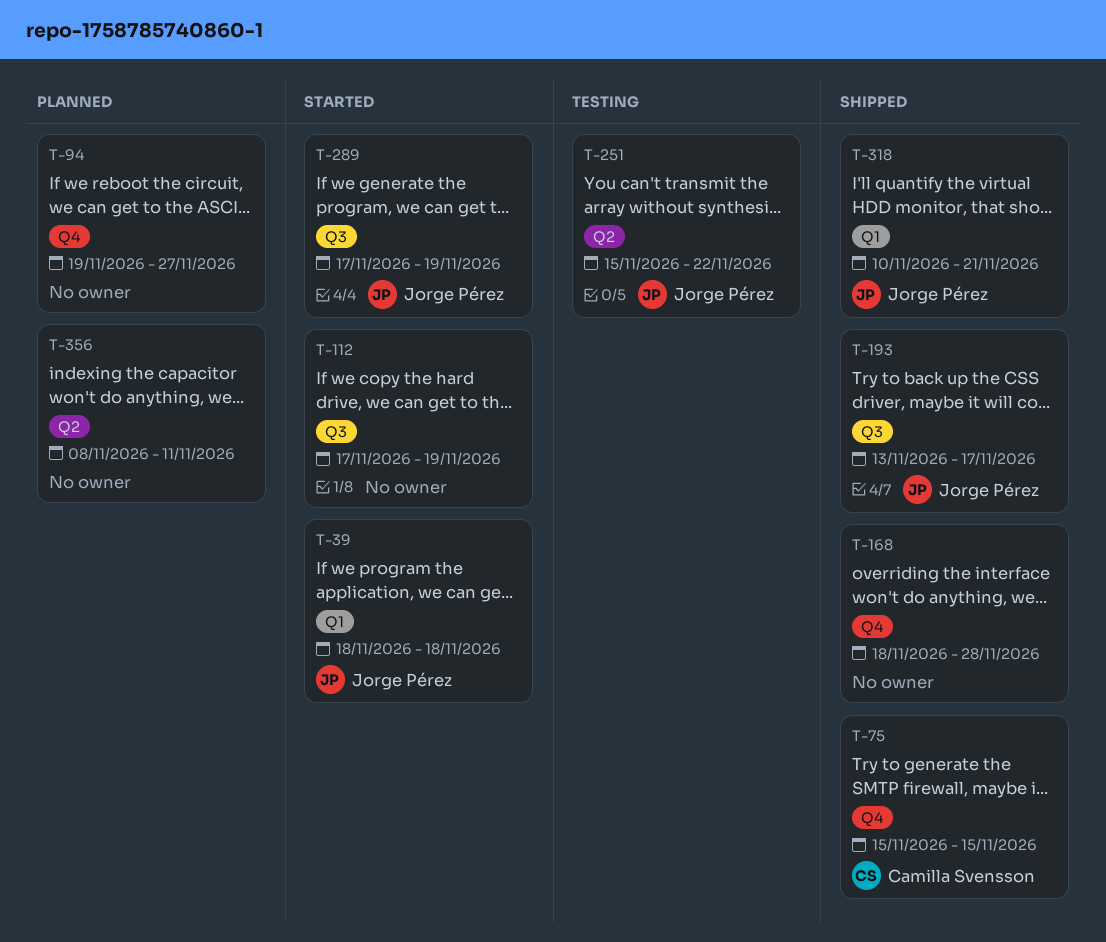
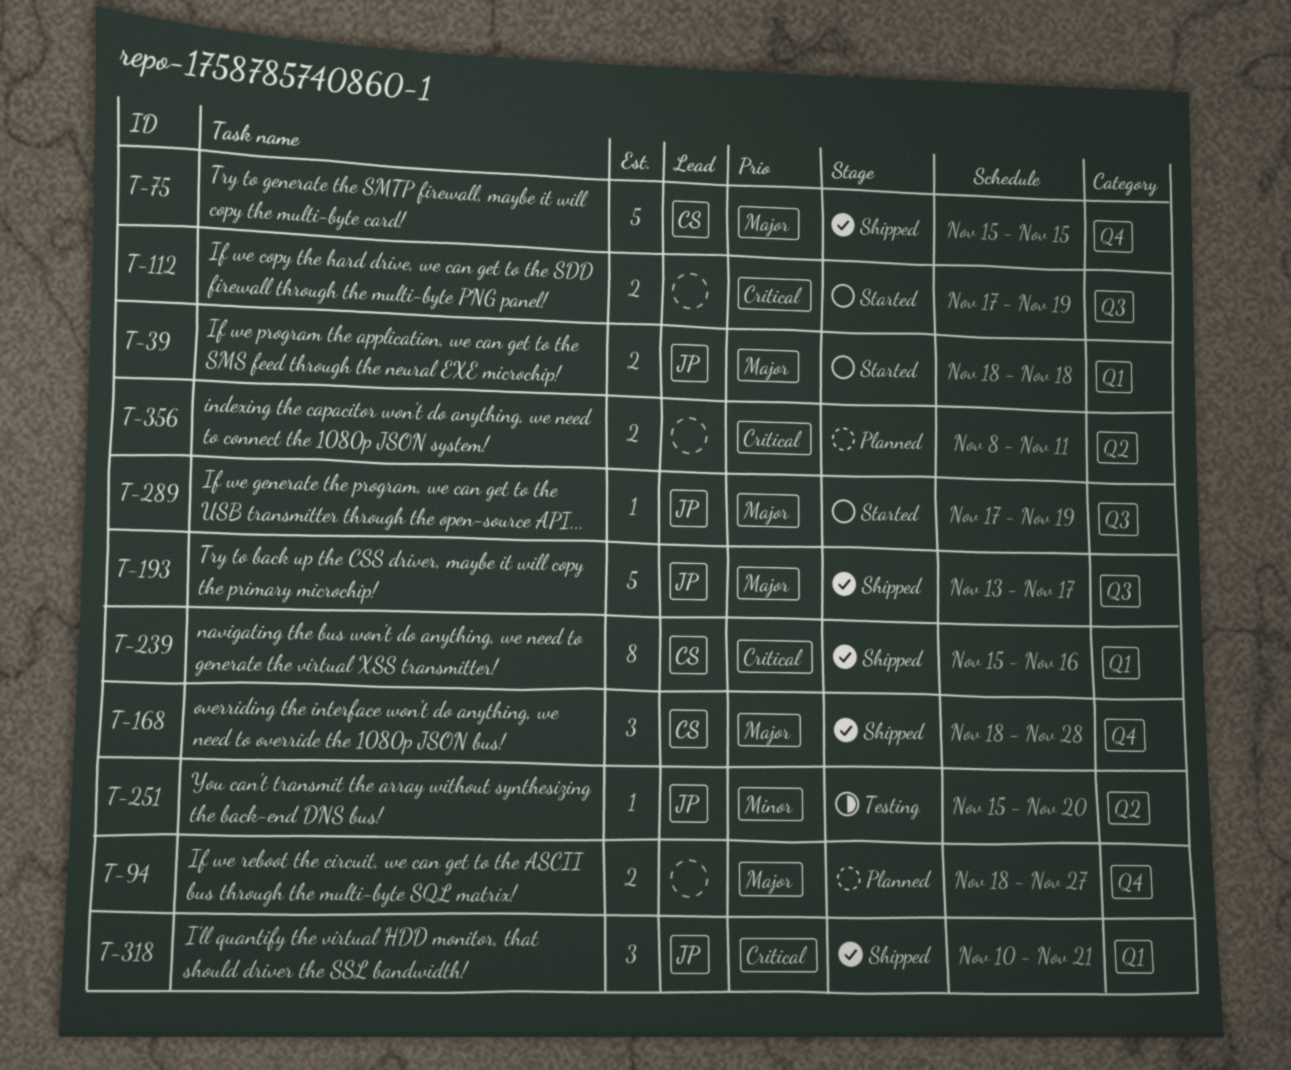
T-94, start: Nov 19 -> Nov 18
T-168, owner: none -> Camilla Svensson
T-239: none -> present
T-251, due: Nov 22 -> Nov 20

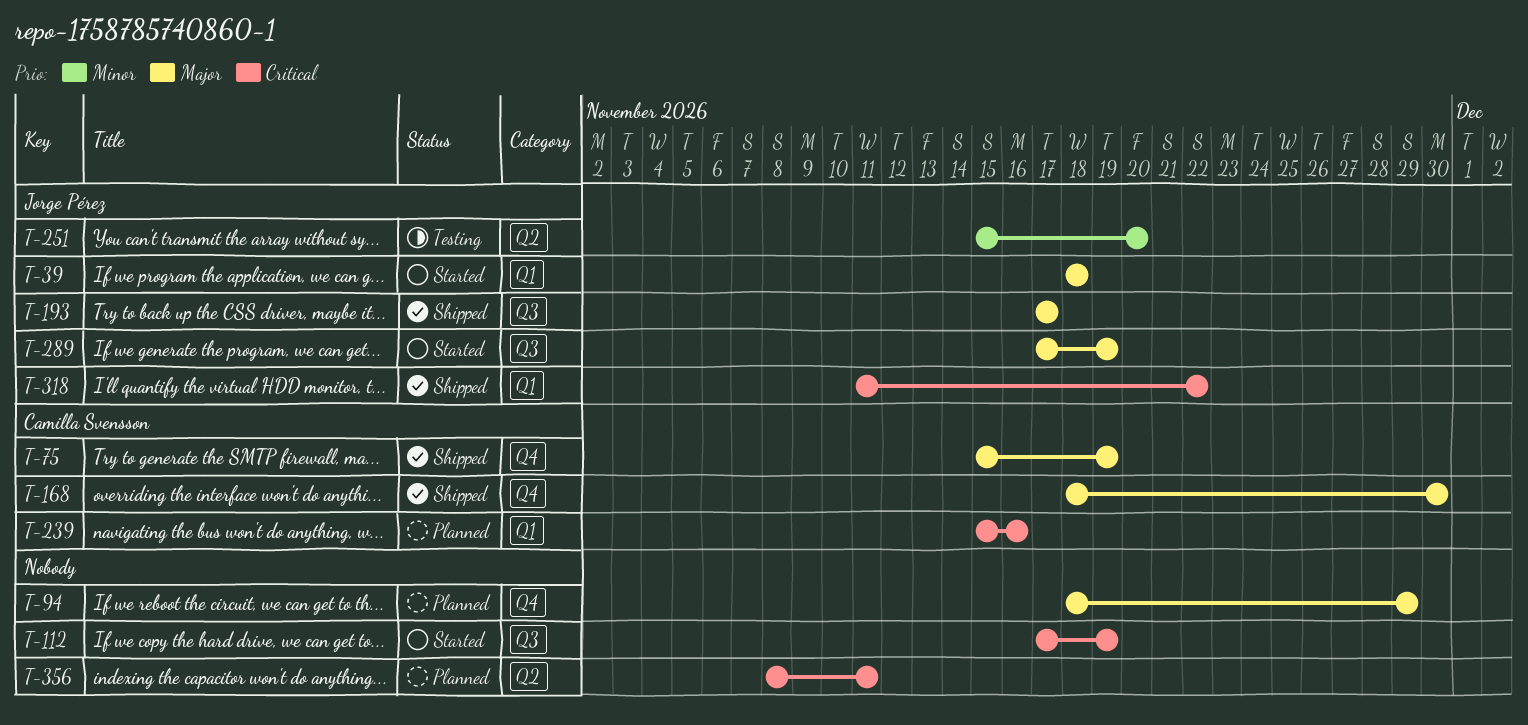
T-75, due: Nov 15 -> Nov 19
T-94, due: Nov 27 -> Nov 29
T-168, due: Nov 28 -> Nov 30
T-193, start: Nov 13 -> Nov 17
T-239, status: Shipped -> Planned
T-318, start: Nov 10 -> Nov 11
T-318, due: Nov 21 -> Nov 22

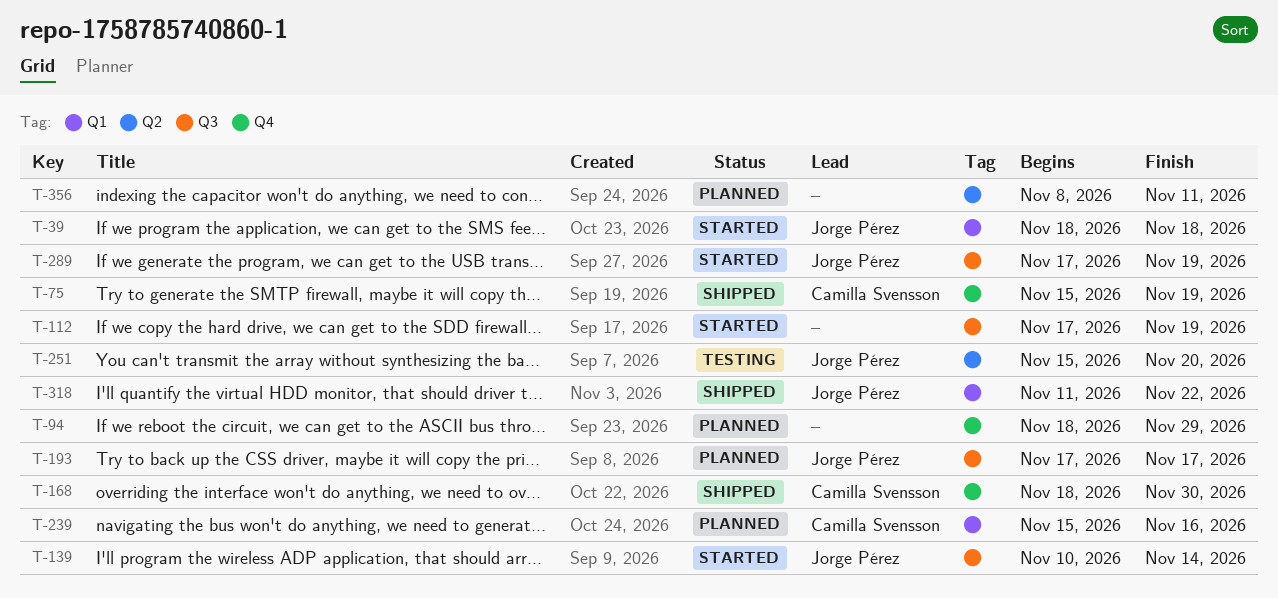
T-139: none -> present
T-193, status: Shipped -> Planned

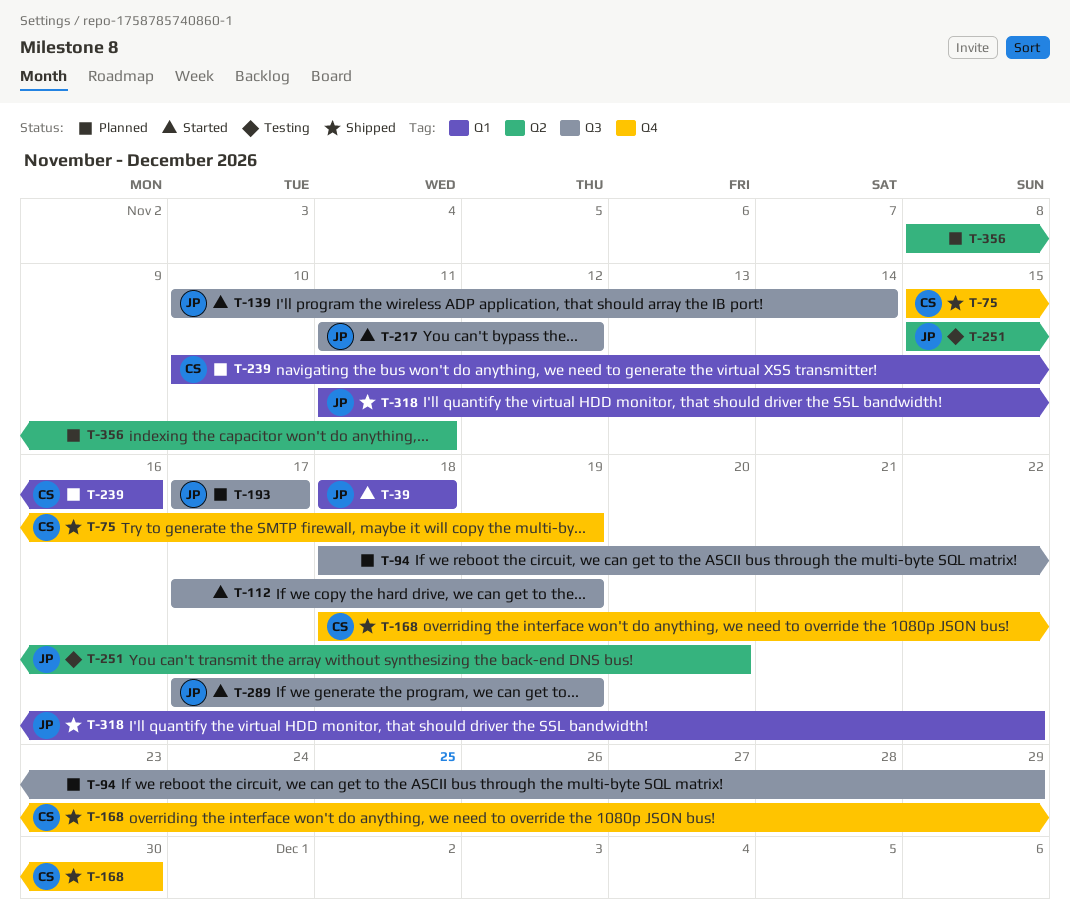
T-94, label: Q4 -> Q3
T-217: none -> present
T-239, start: Nov 15 -> Nov 10

